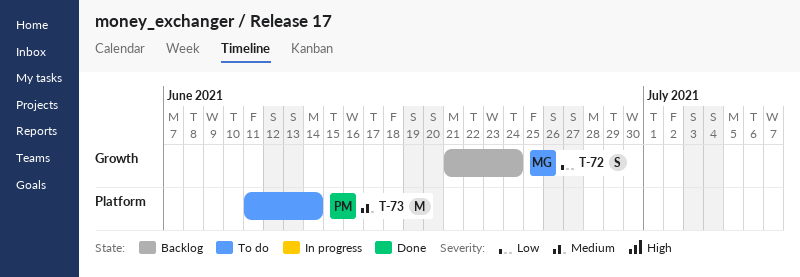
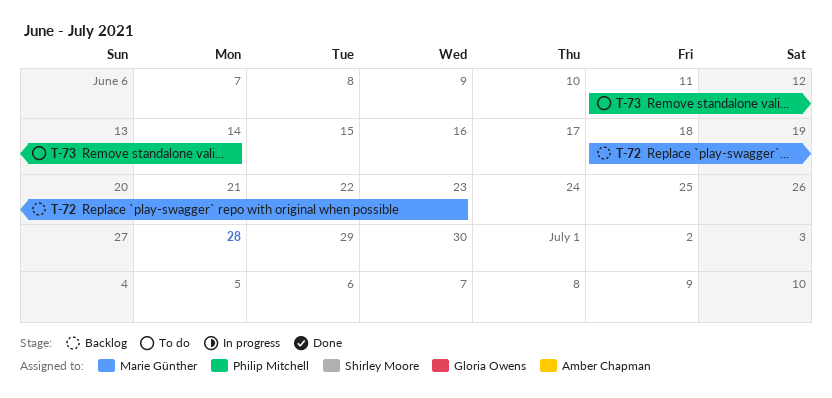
T-72, start: Jun 21 -> Jun 18
T-72, due: Jun 24 -> Jun 23

